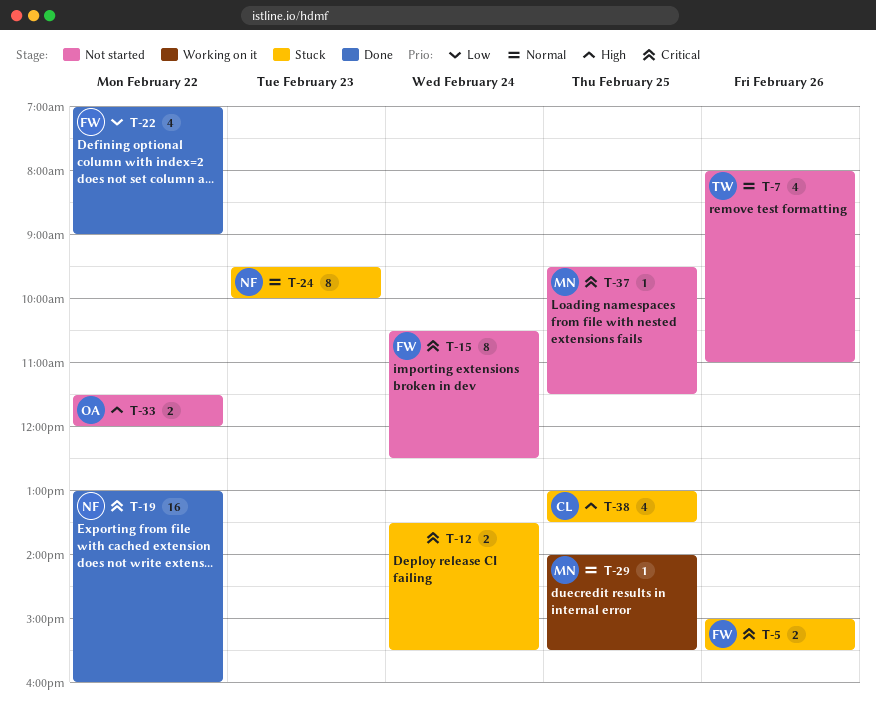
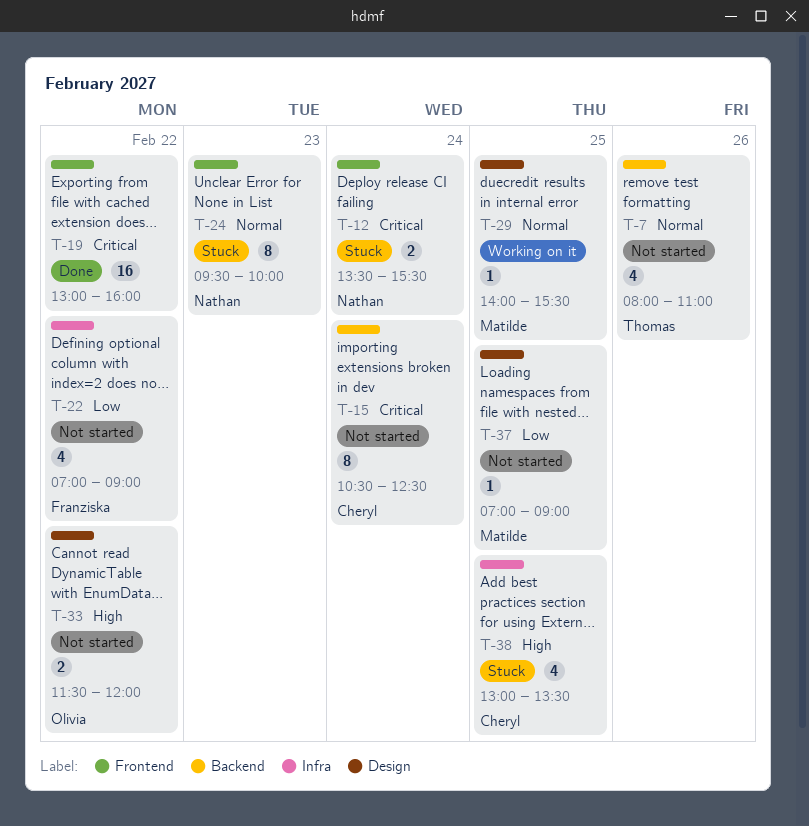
T-5: present -> none
T-12, owner: none -> Nathan
T-15, owner: Franziska -> Cheryl
T-19, owner: Nathan -> none
T-22, status: Done -> Not started
T-37, priority: Critical -> Low
T-37, begins: 09:30 -> 07:00
T-37, ends: 11:30 -> 09:00

